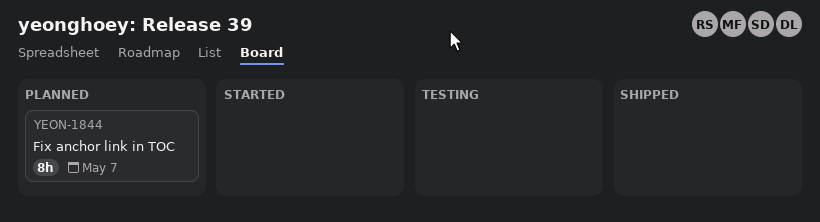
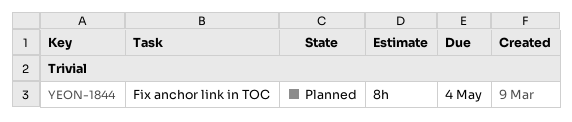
YEON-1844, due: May 7 -> May 4

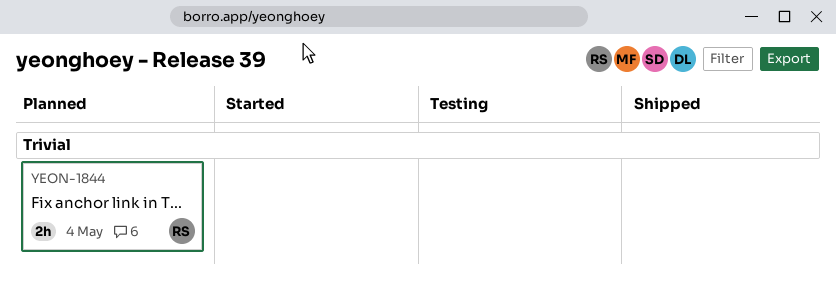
YEON-1844, estimate: 8h -> 2h

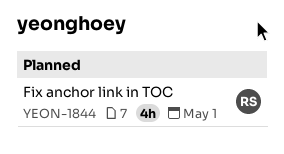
YEON-1844, estimate: 2h -> 4h
YEON-1844, due: May 4 -> May 1

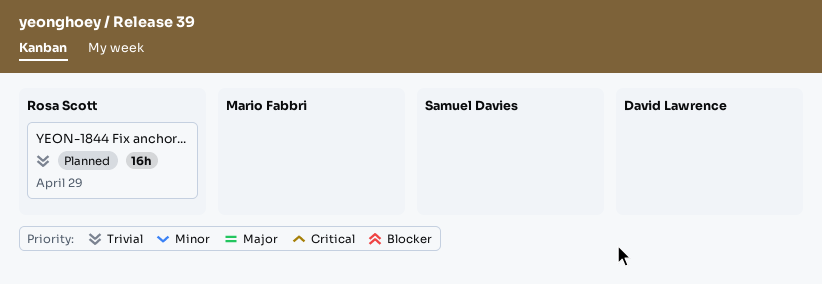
YEON-1844, estimate: 4h -> 16h
YEON-1844, due: May 1 -> Apr 29

